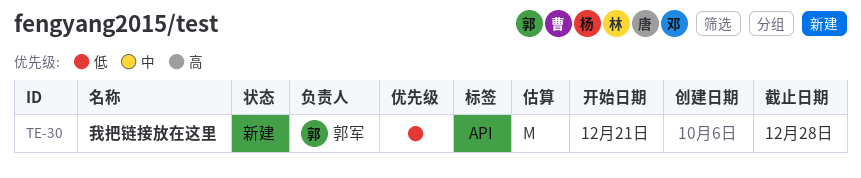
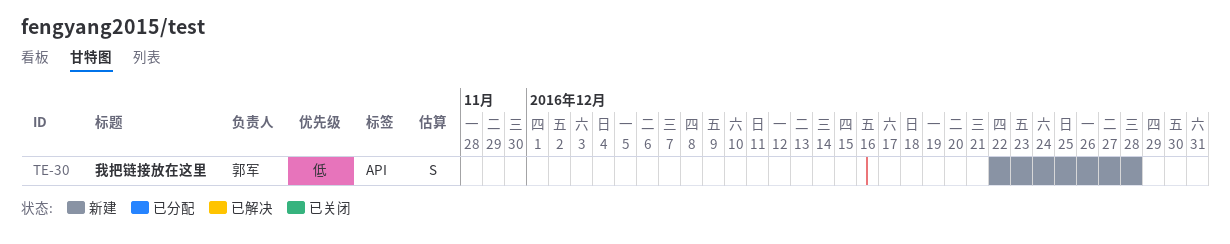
TE-30, estimate: M -> S
TE-30, start: Dec 21 -> Dec 22

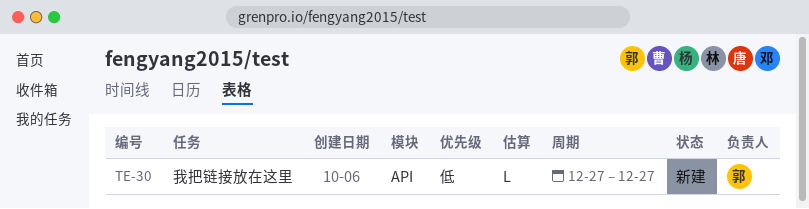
TE-30, estimate: S -> L
TE-30, start: Dec 22 -> Dec 27
TE-30, due: Dec 28 -> Dec 27

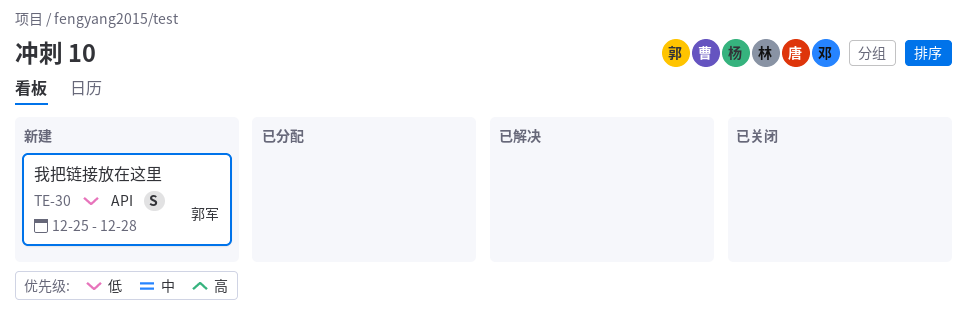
TE-30, estimate: L -> S
TE-30, start: Dec 27 -> Dec 25
TE-30, due: Dec 27 -> Dec 28

